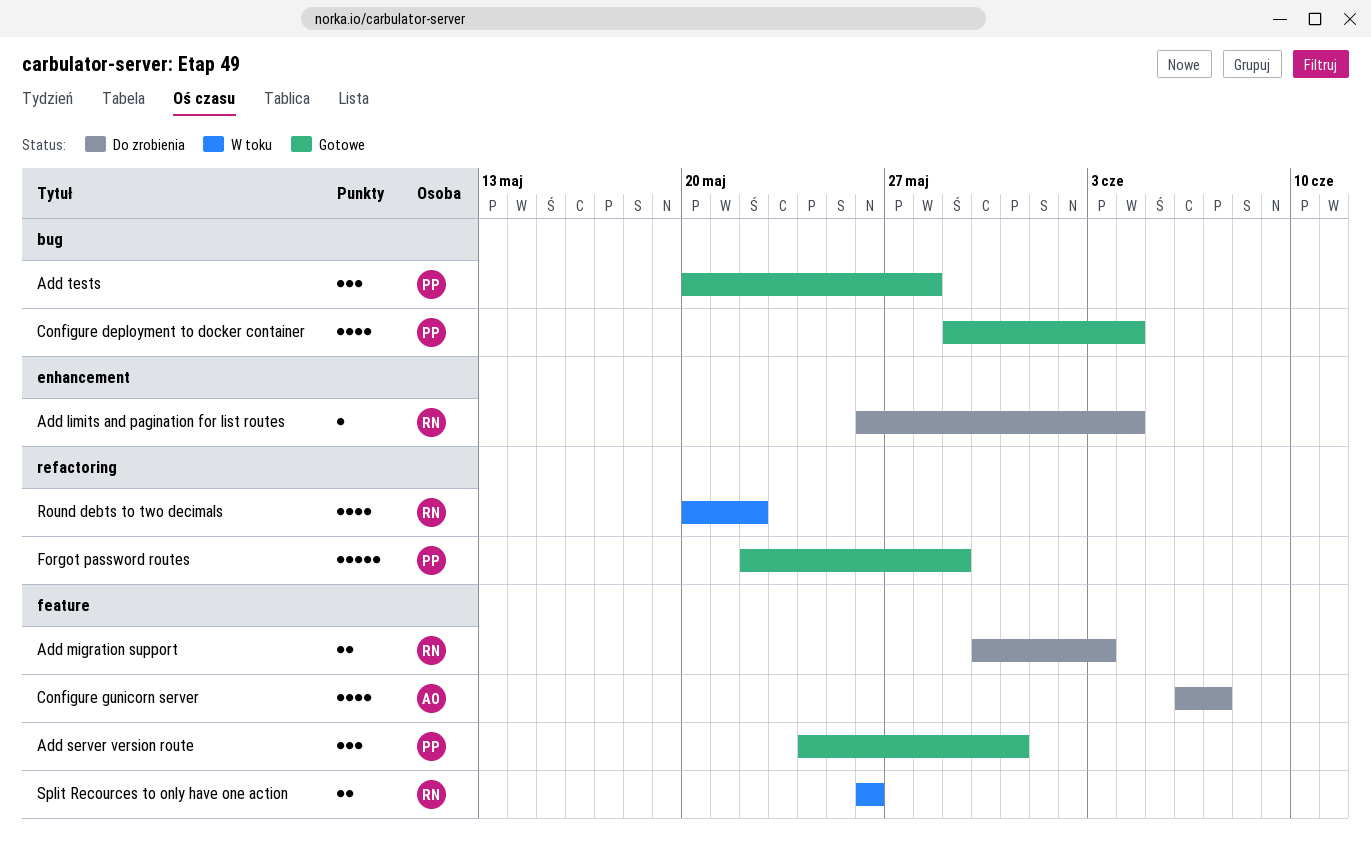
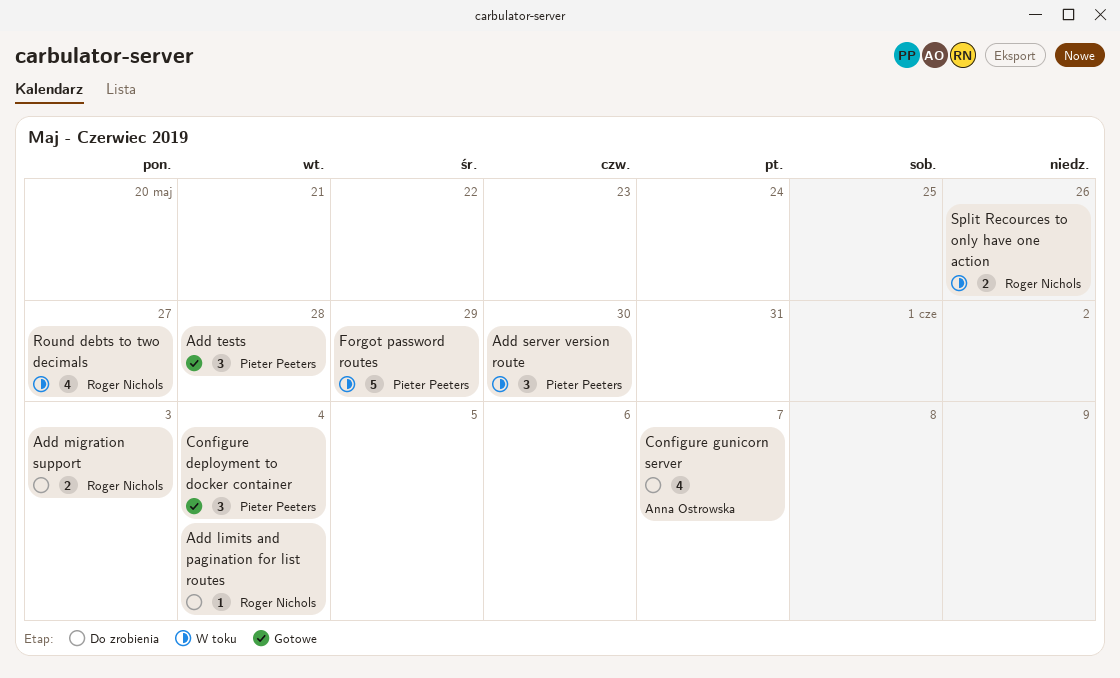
Add server version route, status: Gotowe -> W toku
Add server version route, due: May 31 -> May 30
Configure deployment to docker container, estimate: 4 -> 3
Forgot password routes, status: Gotowe -> W toku
Round debts to two decimals, due: May 22 -> May 27

